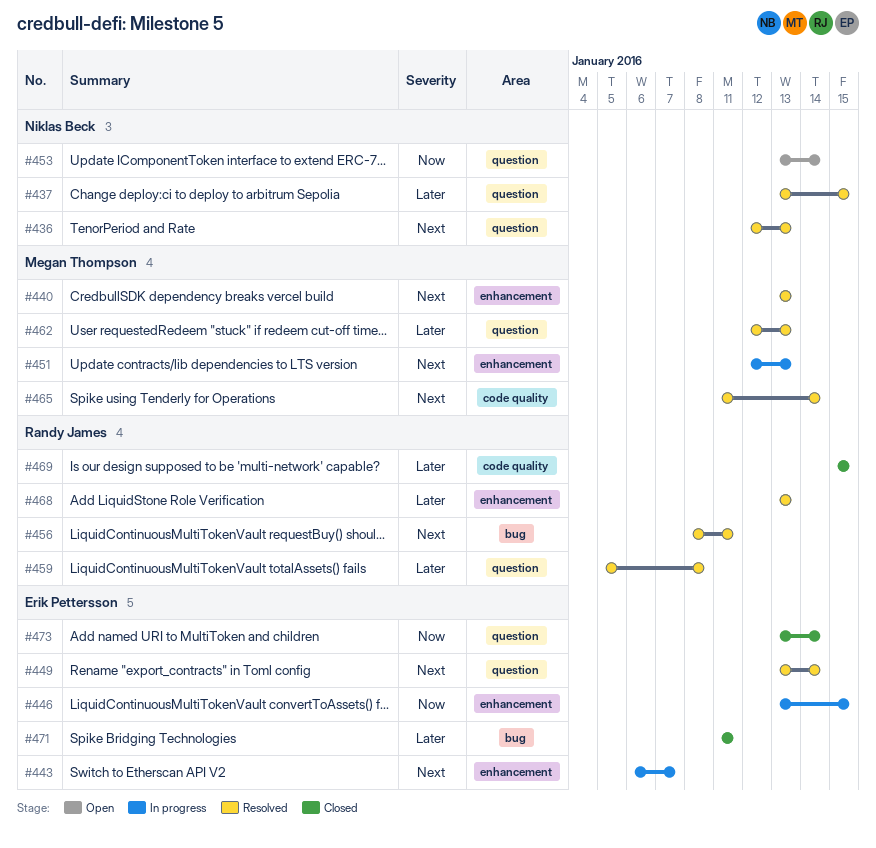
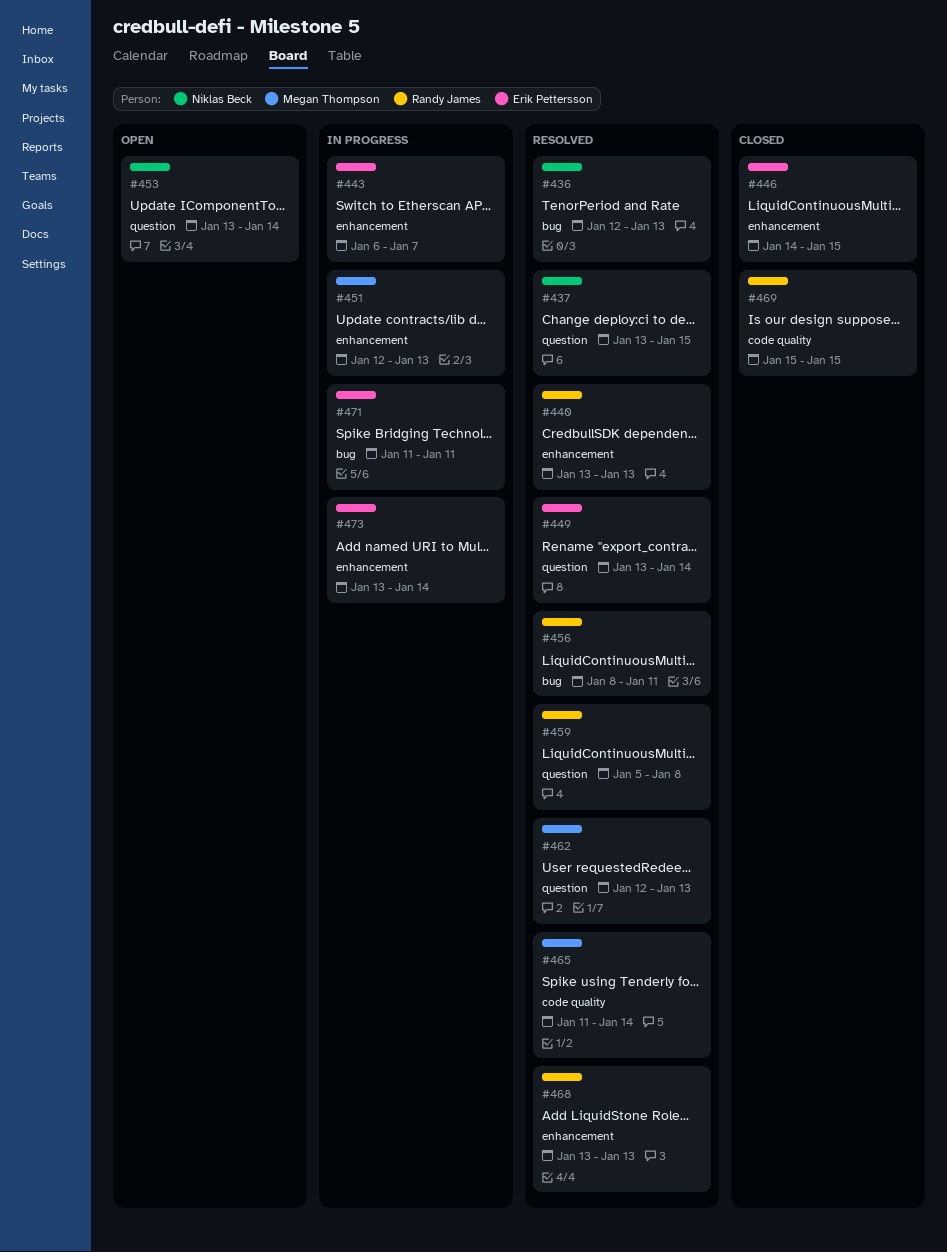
#436, label: question -> bug
#440, owner: Megan Thompson -> Randy James
#446, status: In progress -> Closed
#446, start: Jan 13 -> Jan 14
#471, status: Closed -> In progress
#473, status: Closed -> In progress
#473, label: question -> enhancement

